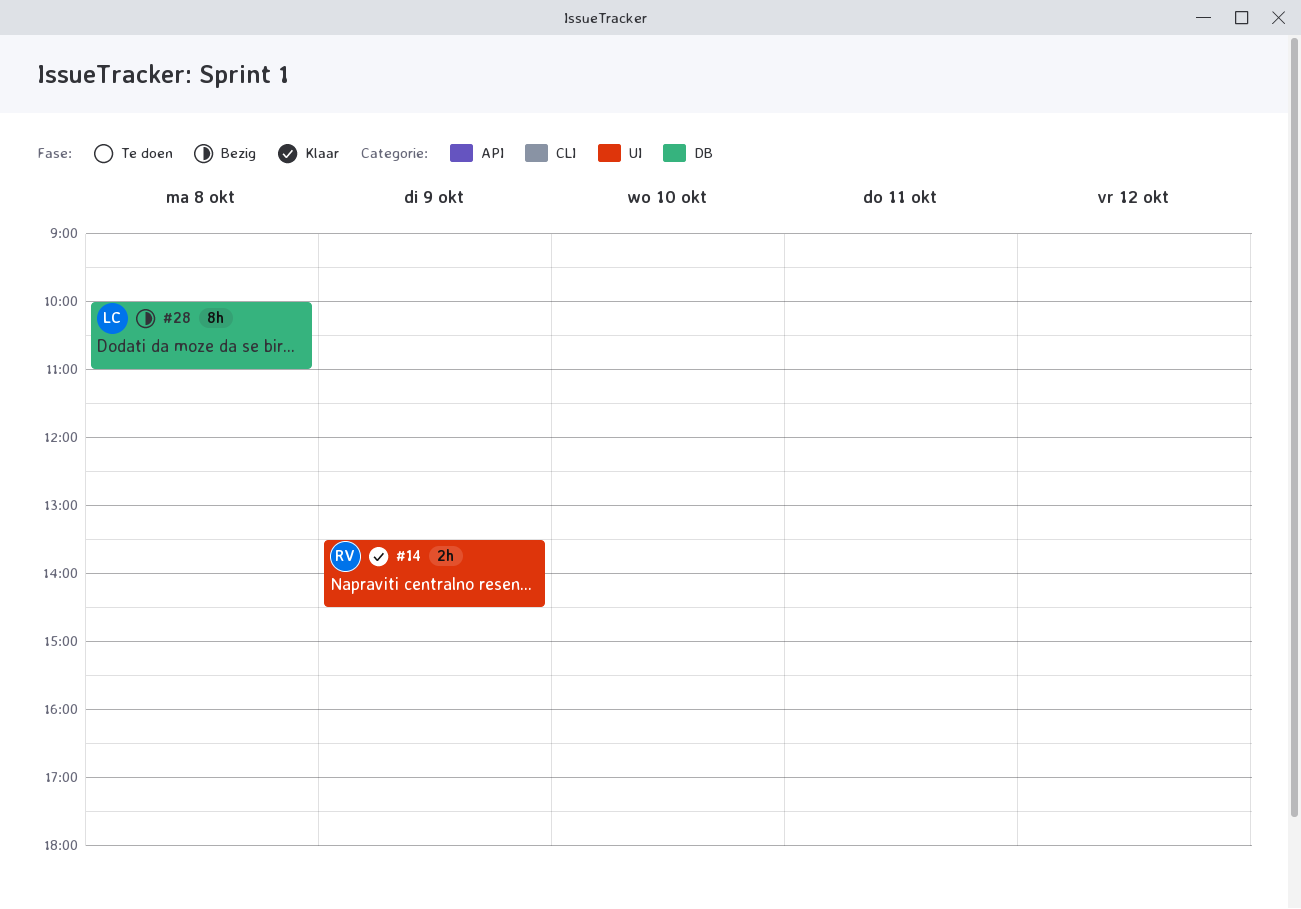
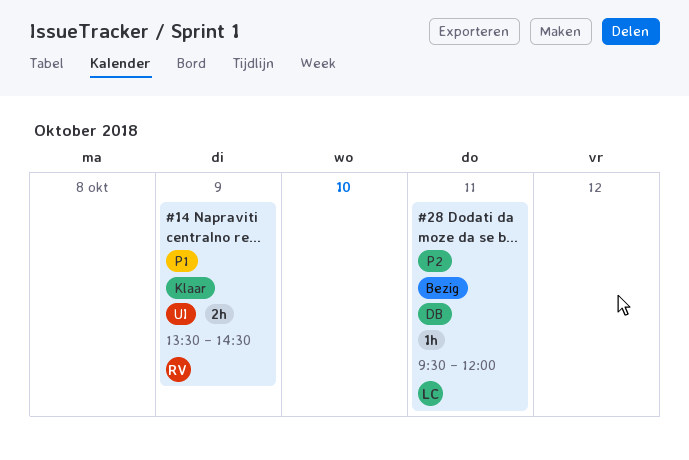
#28, estimate: 8h -> 1h
#28, day: Oct 8 -> Oct 11
#28, begins: 10:00 -> 09:30
#28, ends: 11:00 -> 12:00

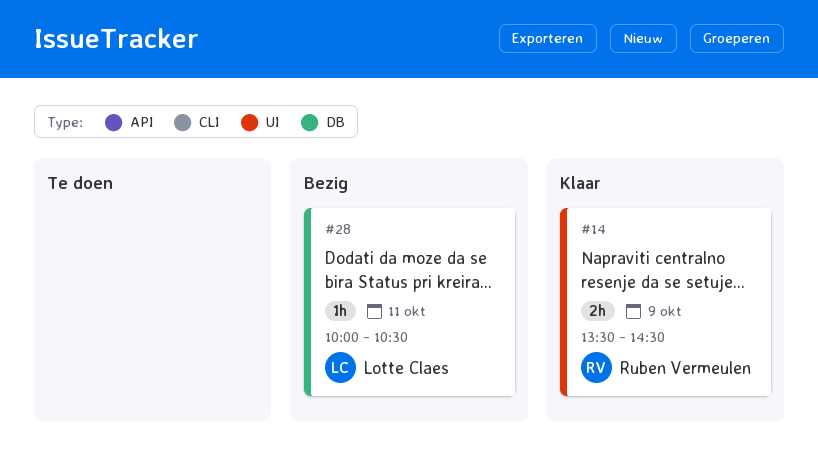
#28, begins: 09:30 -> 10:00
#28, ends: 12:00 -> 10:30

